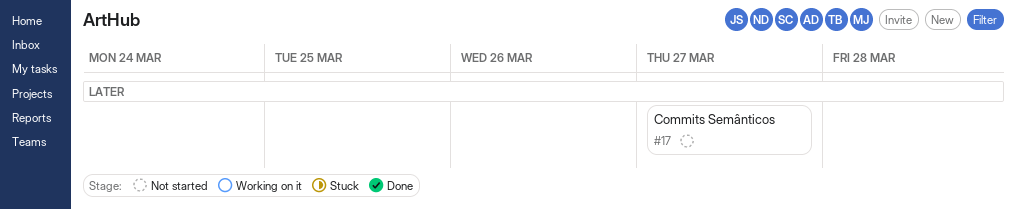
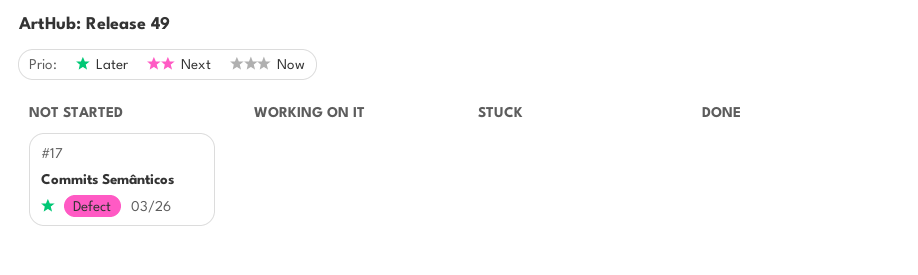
#17, due: Mar 27 -> Mar 26

